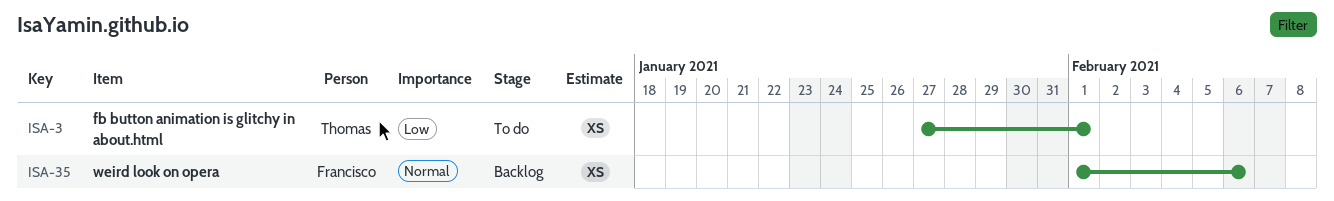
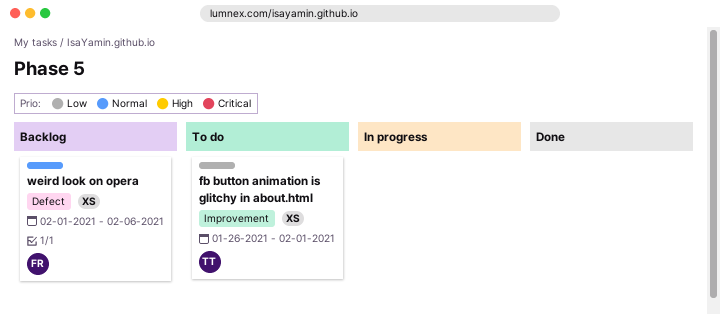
fb button animation is glitchy in about.html, start: Jan 27 -> Jan 26

